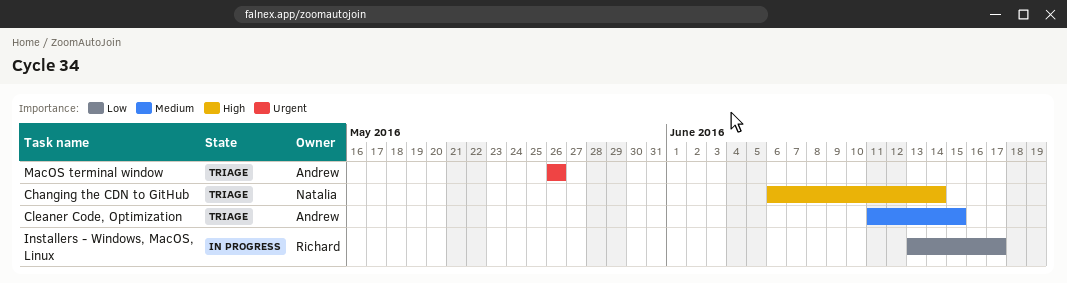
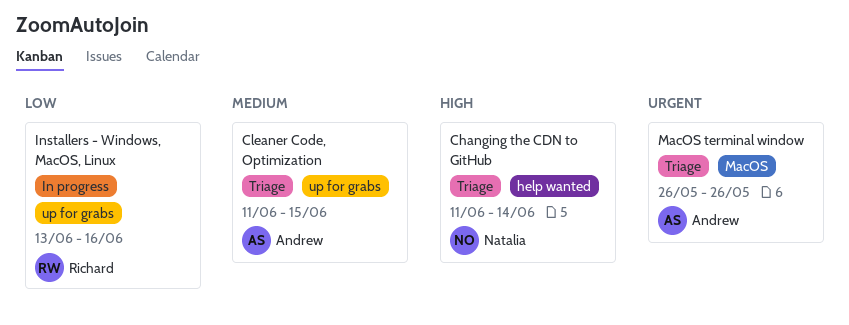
Changing the CDN to GitHub, start: Jun 6 -> Jun 11
Installers - Windows, MacOS, Linux, due: Jun 17 -> Jun 16

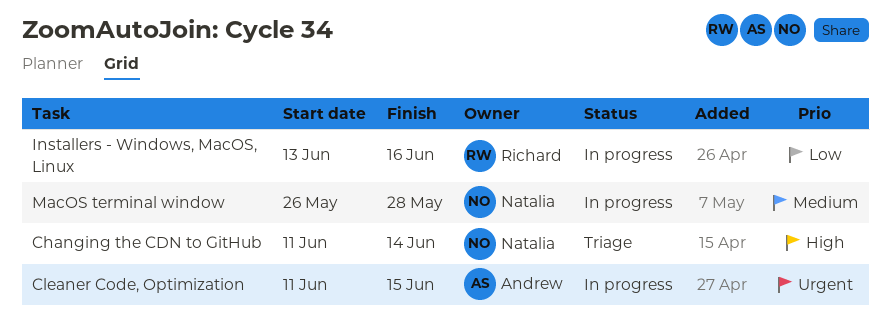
Cleaner Code, Optimization, status: Triage -> In progress
Cleaner Code, Optimization, priority: Medium -> Urgent
MacOS terminal window, status: Triage -> In progress
MacOS terminal window, owner: Andrew -> Natalia
MacOS terminal window, priority: Urgent -> Medium
MacOS terminal window, due: May 26 -> May 28

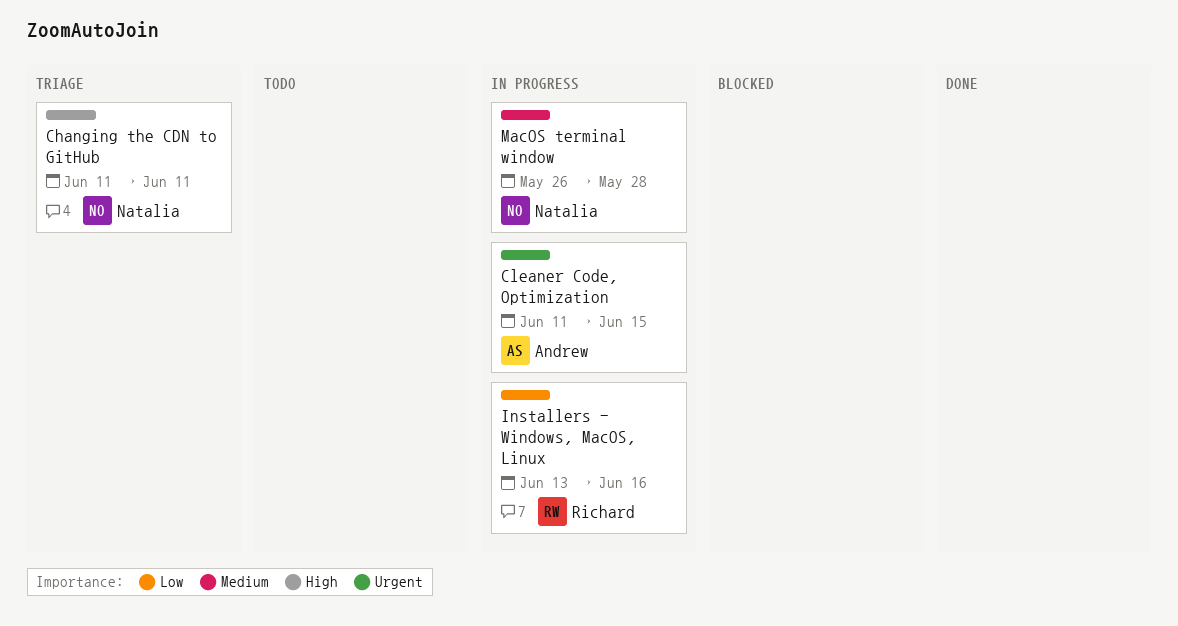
Changing the CDN to GitHub, due: Jun 14 -> Jun 11

